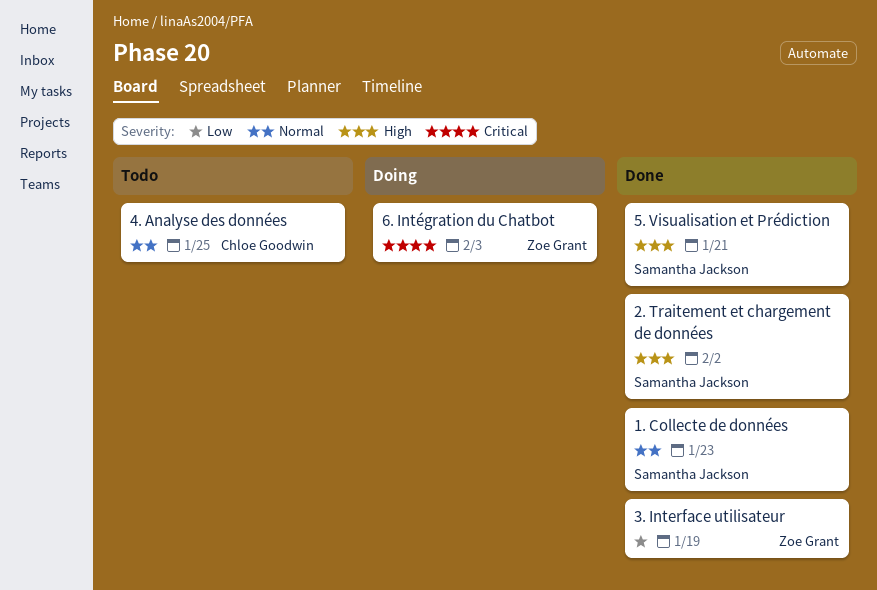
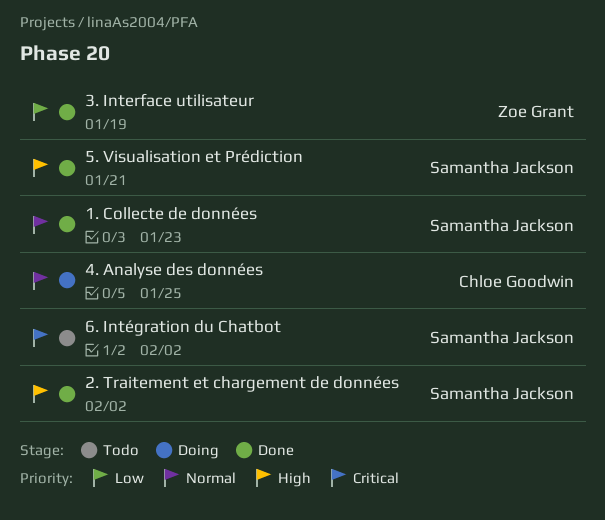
4. Analyse des données, status: Todo -> Doing
6. Intégration du Chatbot, status: Doing -> Todo
6. Intégration du Chatbot, owner: Zoe Grant -> Samantha Jackson
6. Intégration du Chatbot, due: Feb 3 -> Feb 2

